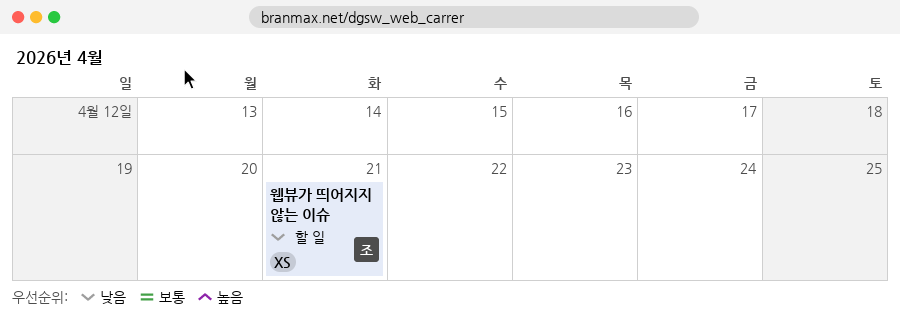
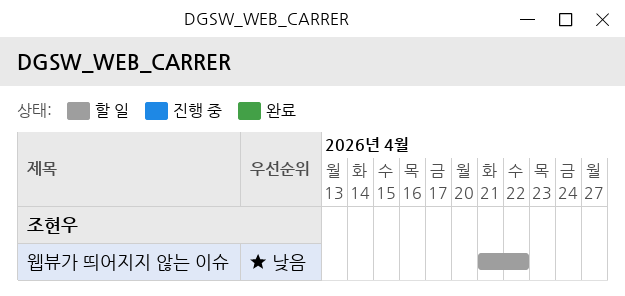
웹뷰가 띄어지지 않는 이슈, due: Apr 21 -> Apr 22

